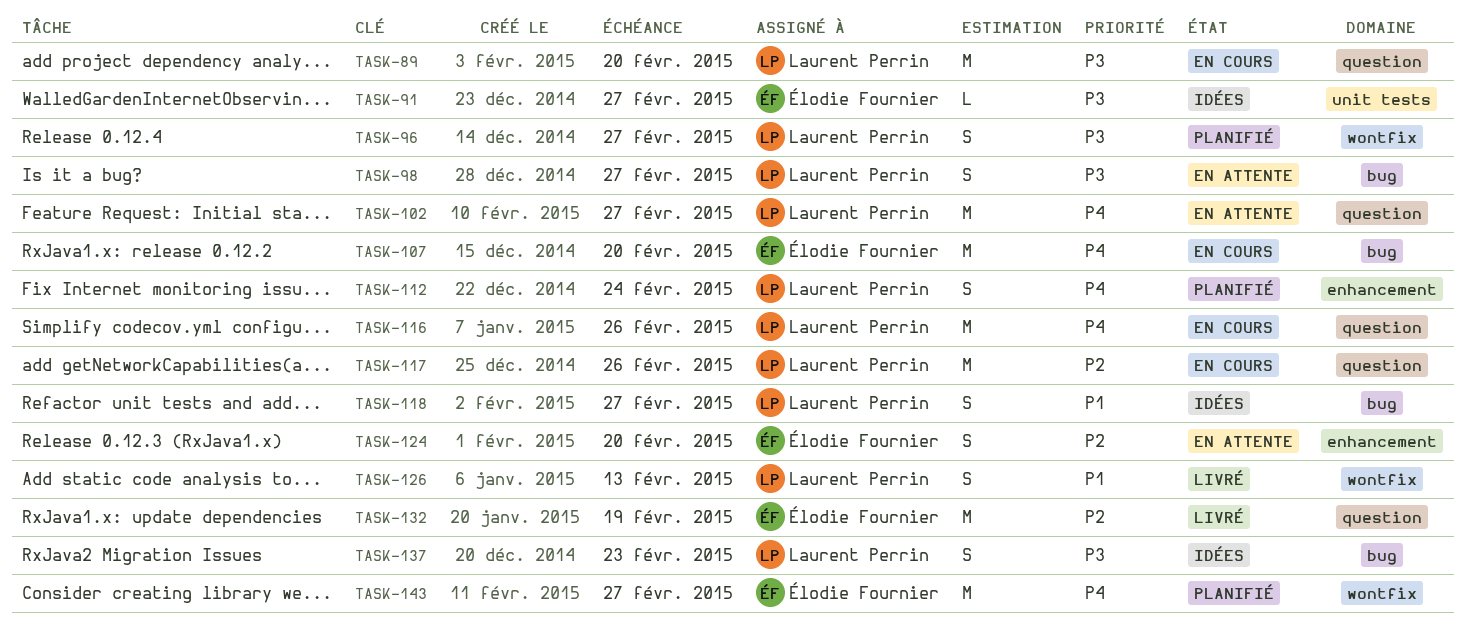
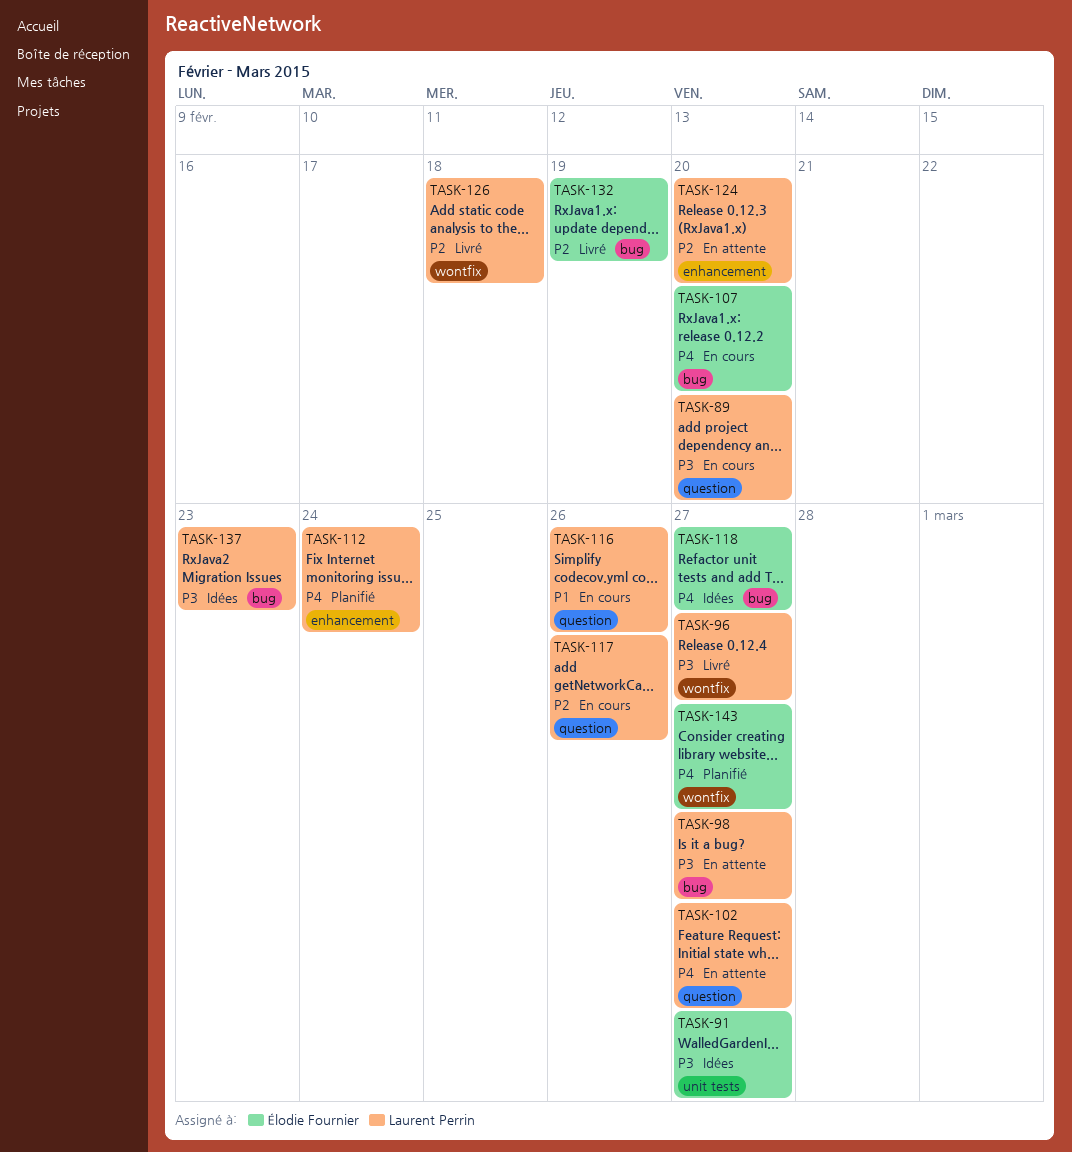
TASK-96, status: Planifié -> Livré
TASK-116, priority: P4 -> P1
TASK-118, owner: Laurent Perrin -> Élodie Fournier
TASK-118, priority: P1 -> P4
TASK-124, owner: Élodie Fournier -> Laurent Perrin
TASK-126, priority: P1 -> P2
TASK-126, due: Feb 13 -> Feb 18
TASK-132, label: question -> bug

